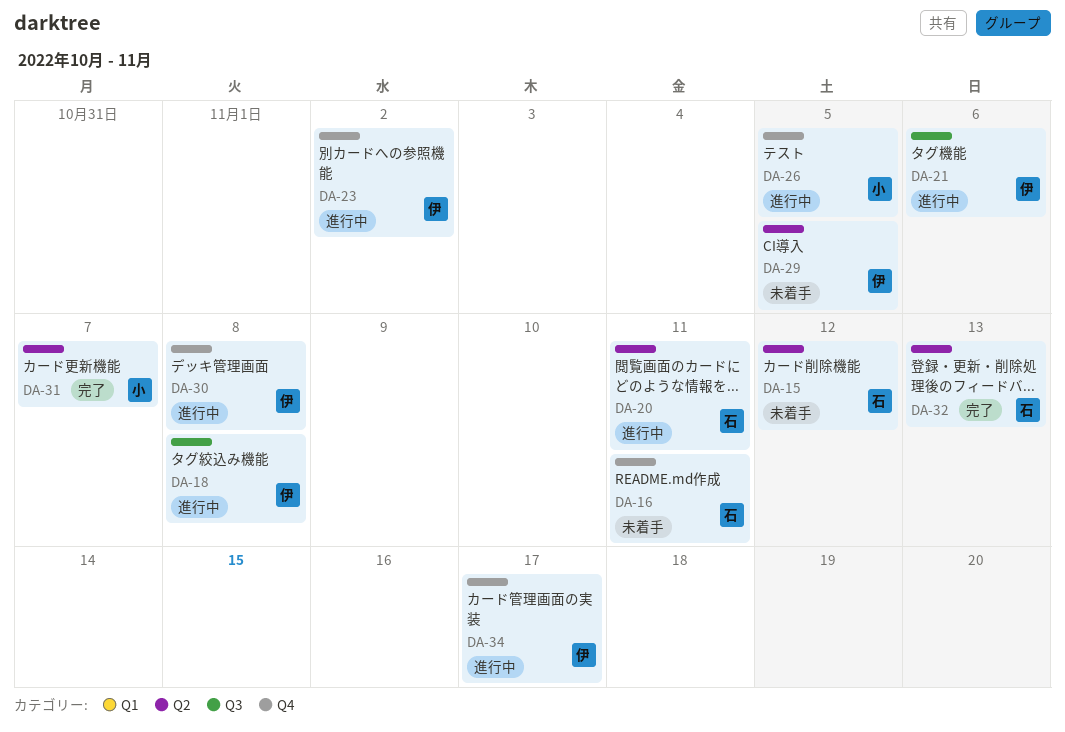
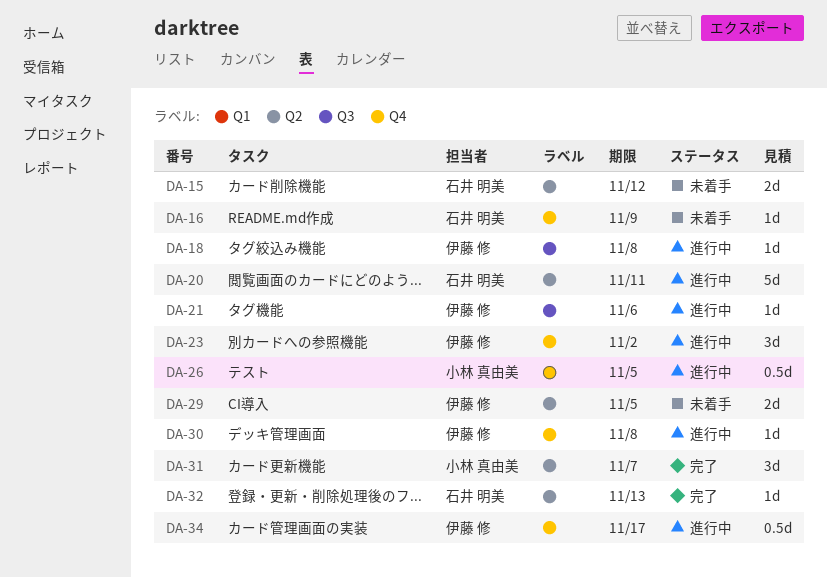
DA-16, due: Nov 11 -> Nov 9

